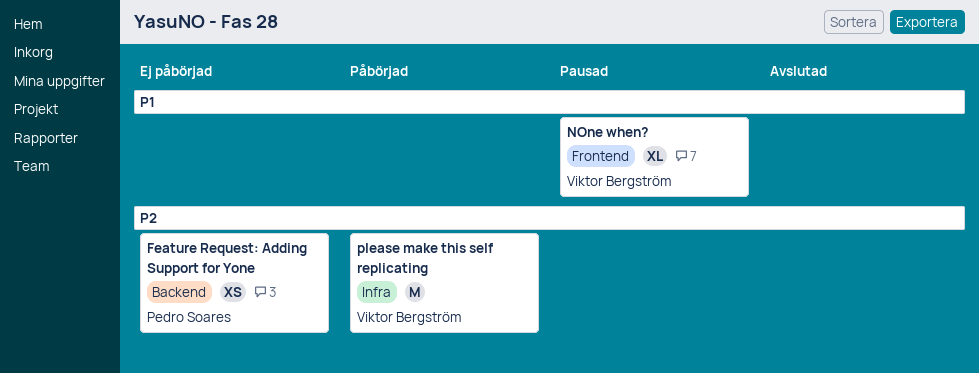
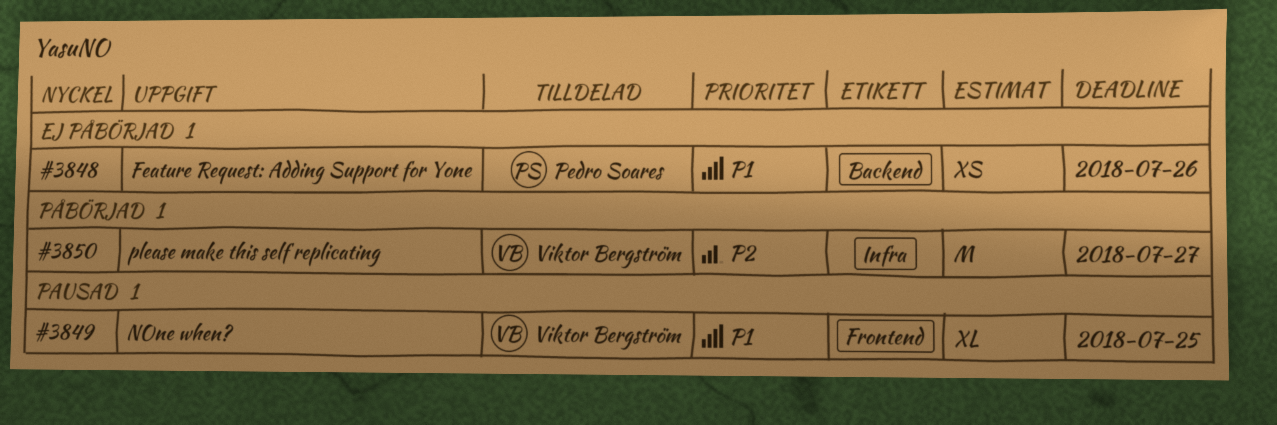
Feature Request: Adding Support for Yone, priority: P2 -> P1

